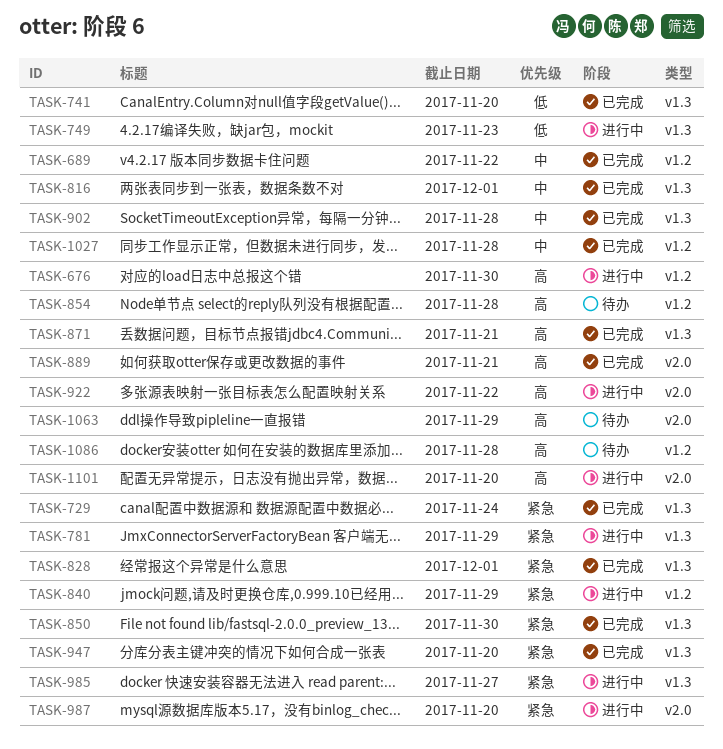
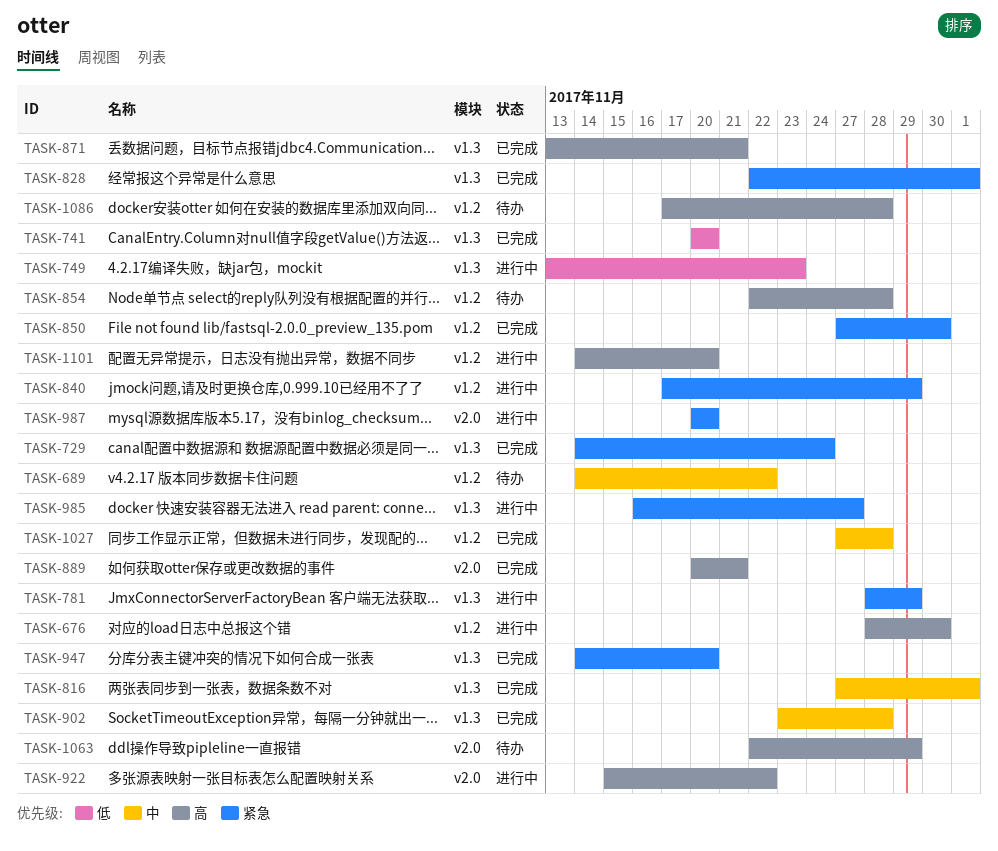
TASK-689, status: 已完成 -> 待办
TASK-850, label: v1.3 -> v1.2
TASK-1101, label: v2.0 -> v1.2

